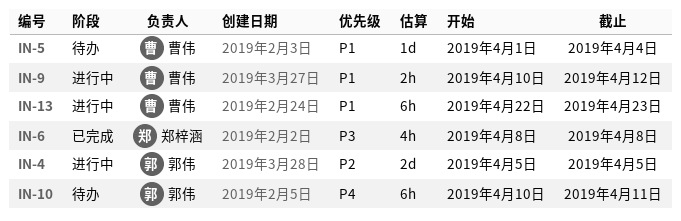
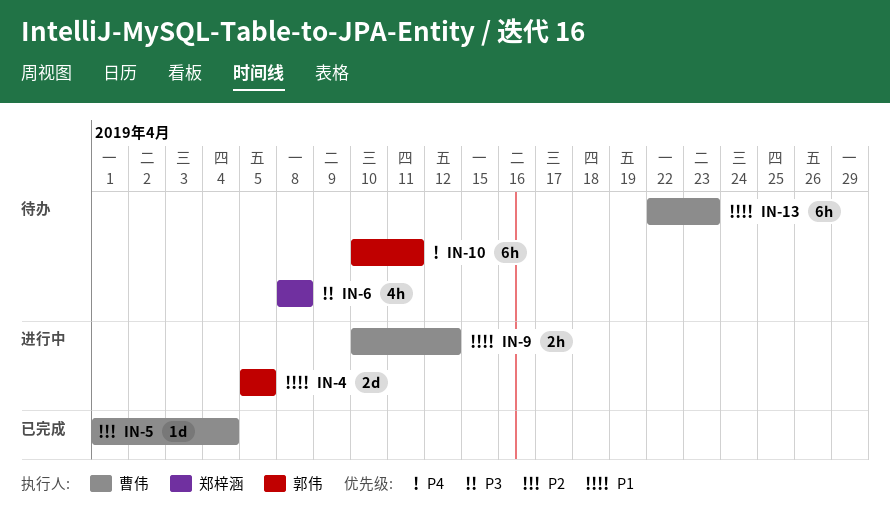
IN-4, priority: P2 -> P1
IN-5, status: 待办 -> 已完成
IN-5, priority: P1 -> P2
IN-6, status: 已完成 -> 待办
IN-13, status: 进行中 -> 待办

